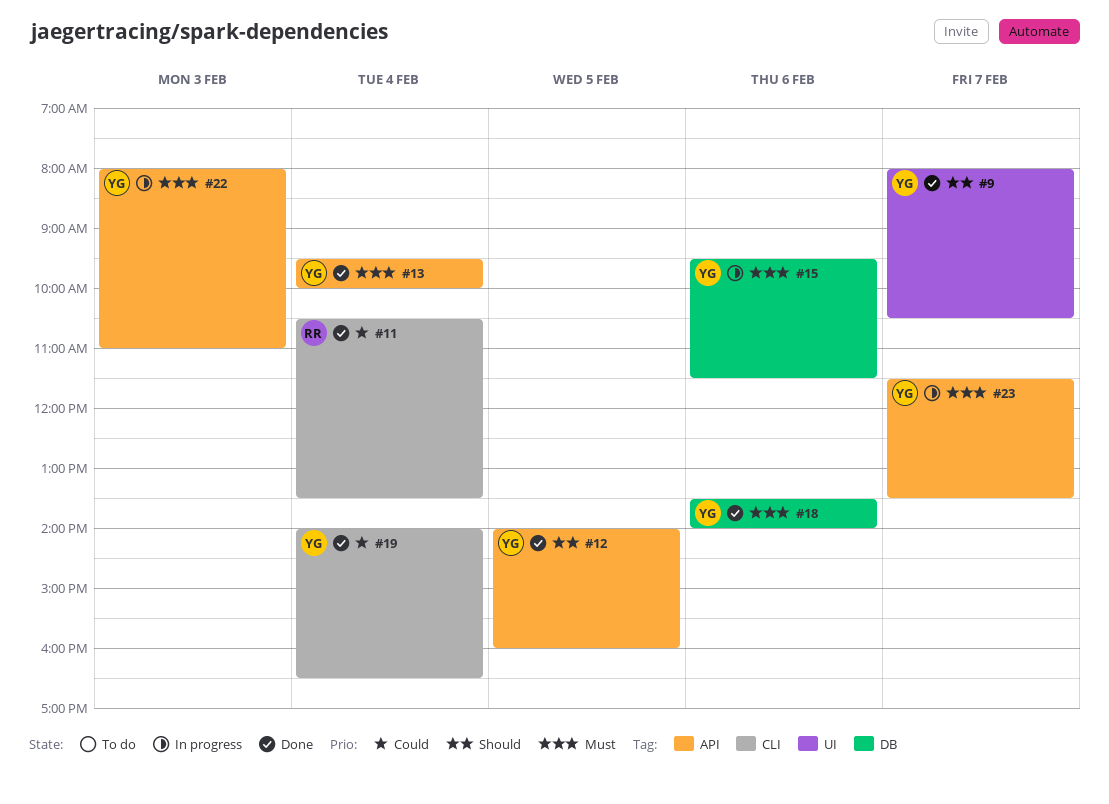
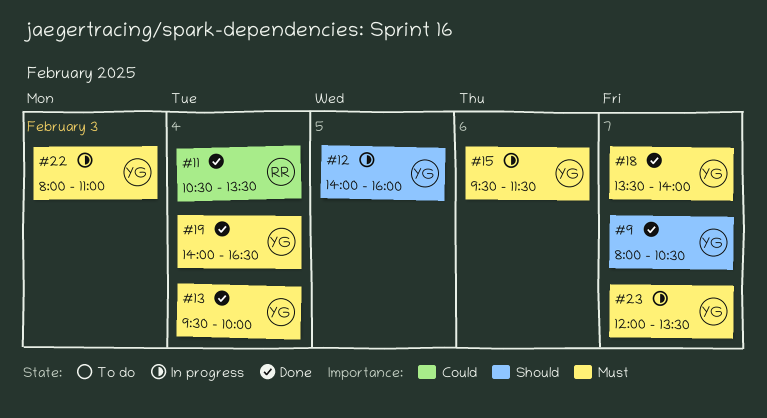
#12, status: Done -> In progress
#18, day: Feb 6 -> Feb 7
#19, priority: Could -> Must
#23, begins: 11:30 -> 12:00

